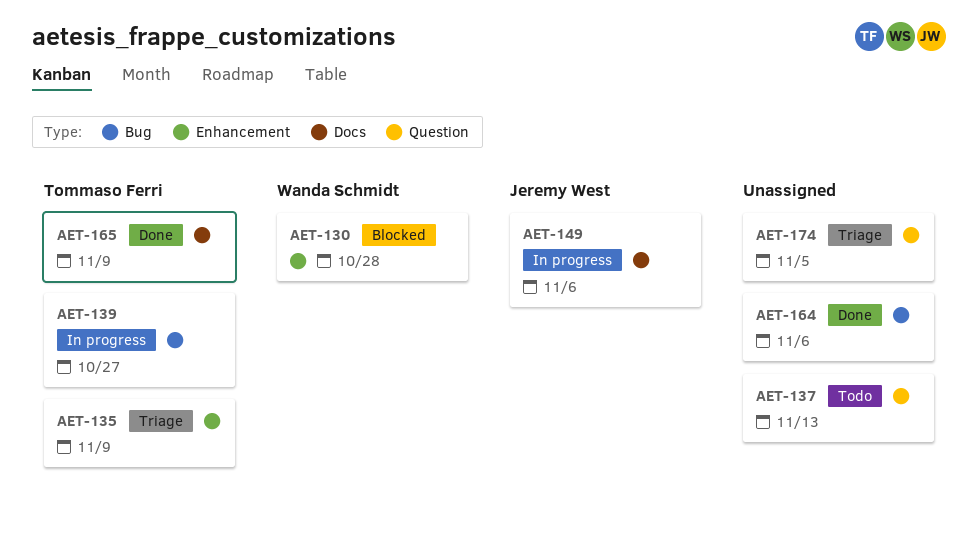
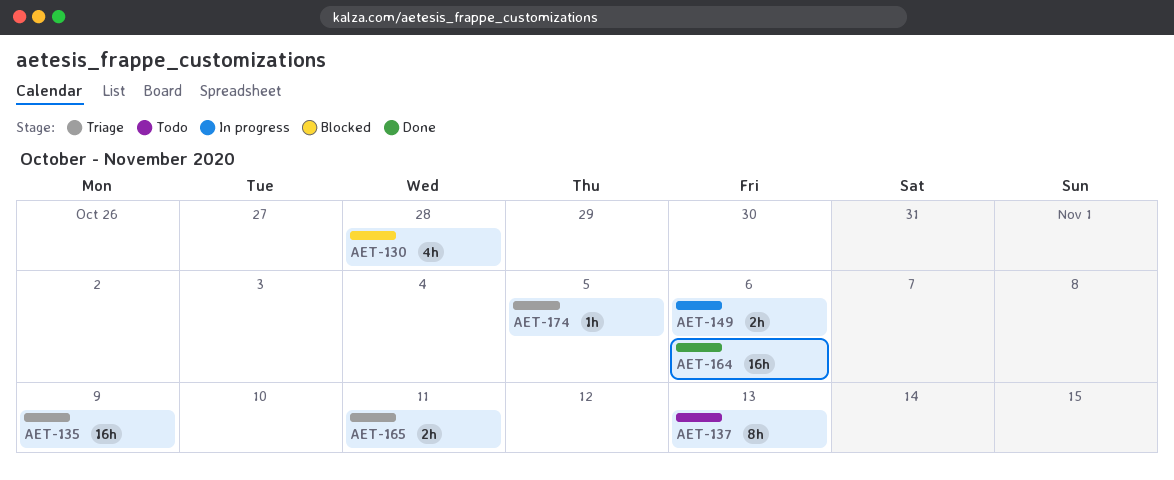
AET-139: present -> none
AET-165, status: Done -> Triage
AET-165, due: Nov 9 -> Nov 11

